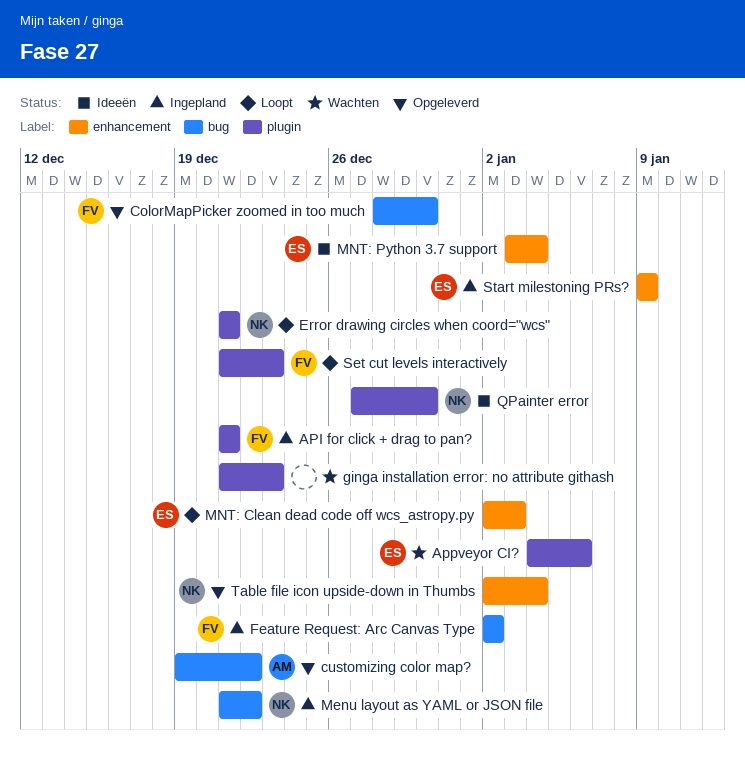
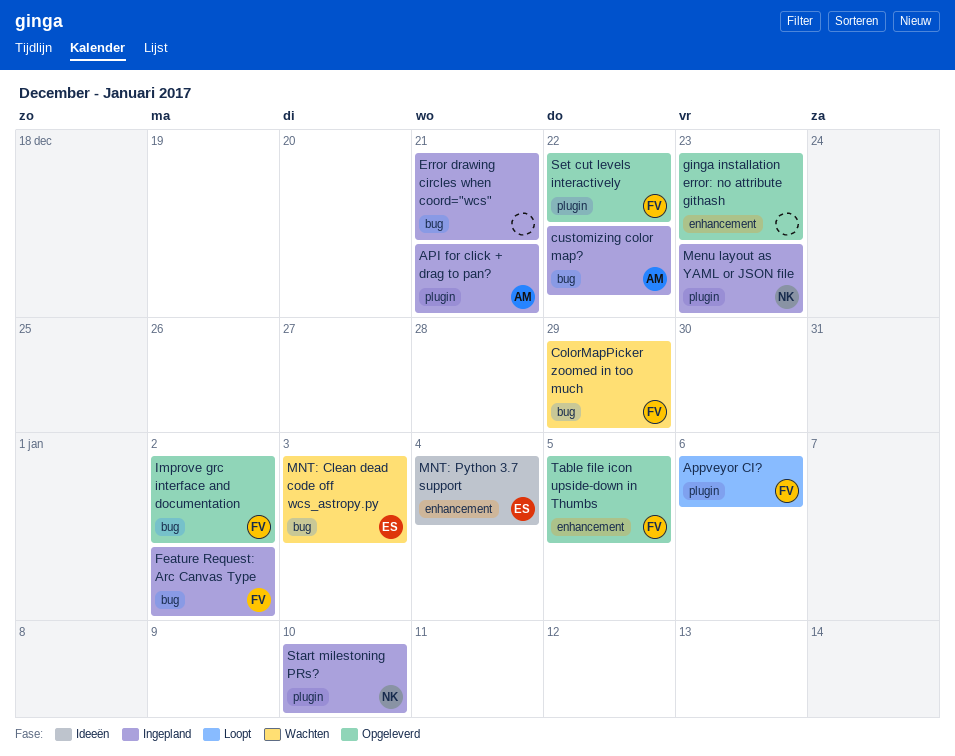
API for click + drag to pan?, owner: FV -> AM
Appveyor CI?, status: Wachten -> Loopt
Appveyor CI?, owner: ES -> FV
ColorMapPicker zoomed in too much, status: Opgeleverd -> Wachten
ColorMapPicker zoomed in too much, due: Dec 30 -> Dec 29
customizing color map?, status: Opgeleverd -> Ingepland
Error drawing circles when coord="wcs", status: Loopt -> Ingepland
Error drawing circles when coord="wcs", owner: NK -> none
Error drawing circles when coord="wcs", label: plugin -> bug
ginga installation error: no attribute githash, status: Wachten -> Opgeleverd
ginga installation error: no attribute githash, label: plugin -> enhancement
Improve grc interface and documentation: none -> present
Menu layout as YAML or JSON file, label: bug -> plugin
Menu layout as YAML or JSON file, due: Dec 22 -> Dec 23
MNT: Clean dead code off wcs_astropy.py, status: Loopt -> Wachten
MNT: Clean dead code off wcs_astropy.py, label: enhancement -> bug
QPainter error: present -> none
Set cut levels interactively, status: Loopt -> Opgeleverd
Set cut levels interactively, due: Dec 23 -> Dec 22
Start milestoning PRs?, owner: ES -> NK
Start milestoning PRs?, label: enhancement -> plugin
Start milestoning PRs?, due: Jan 9 -> Jan 10
Table file icon upside-down in Thumbs, owner: NK -> FV
Table file icon upside-down in Thumbs, due: Jan 4 -> Jan 5

